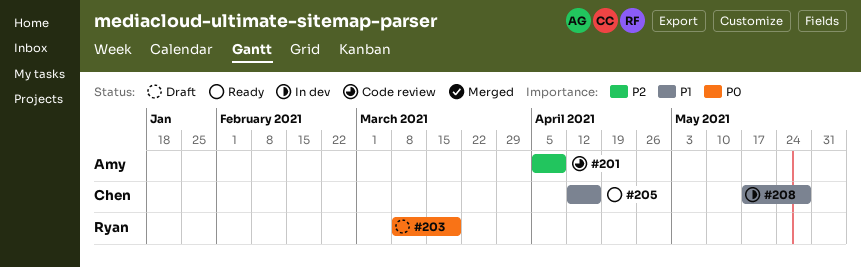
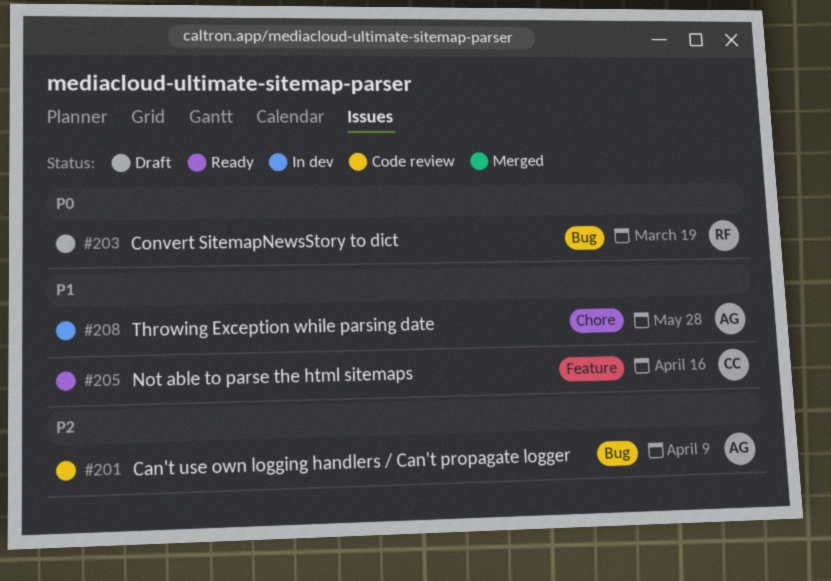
#208, owner: Chen -> Amy

